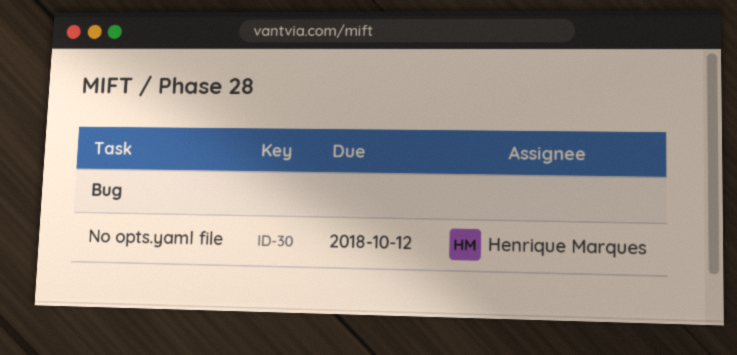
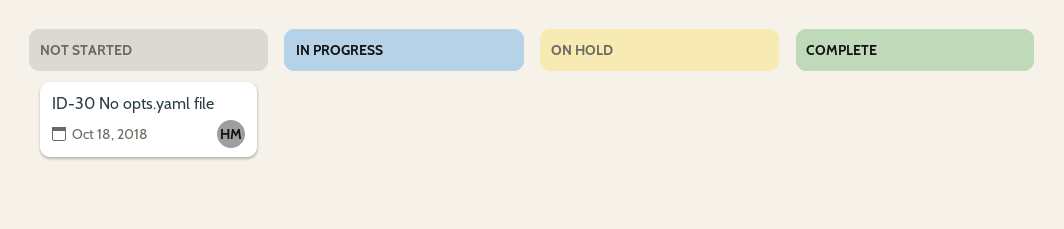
ID-30, due: Oct 12 -> Oct 18

